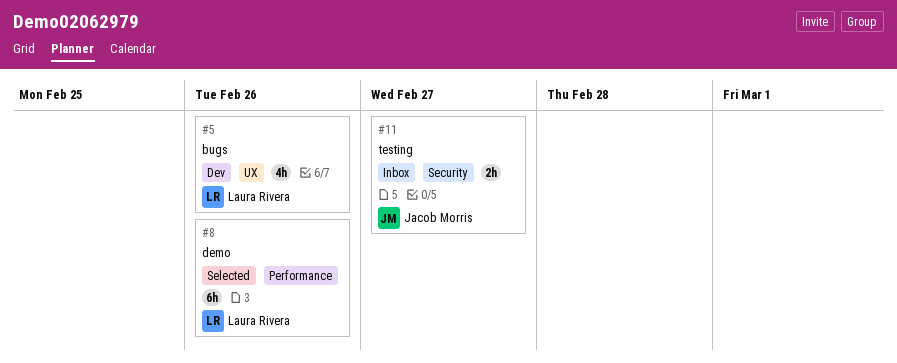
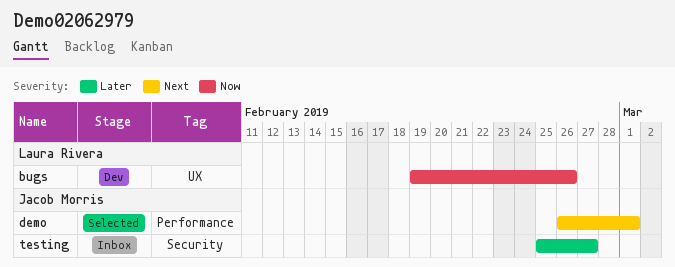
demo, owner: Laura Rivera -> Jacob Morris
demo, due: Feb 26 -> Mar 1

